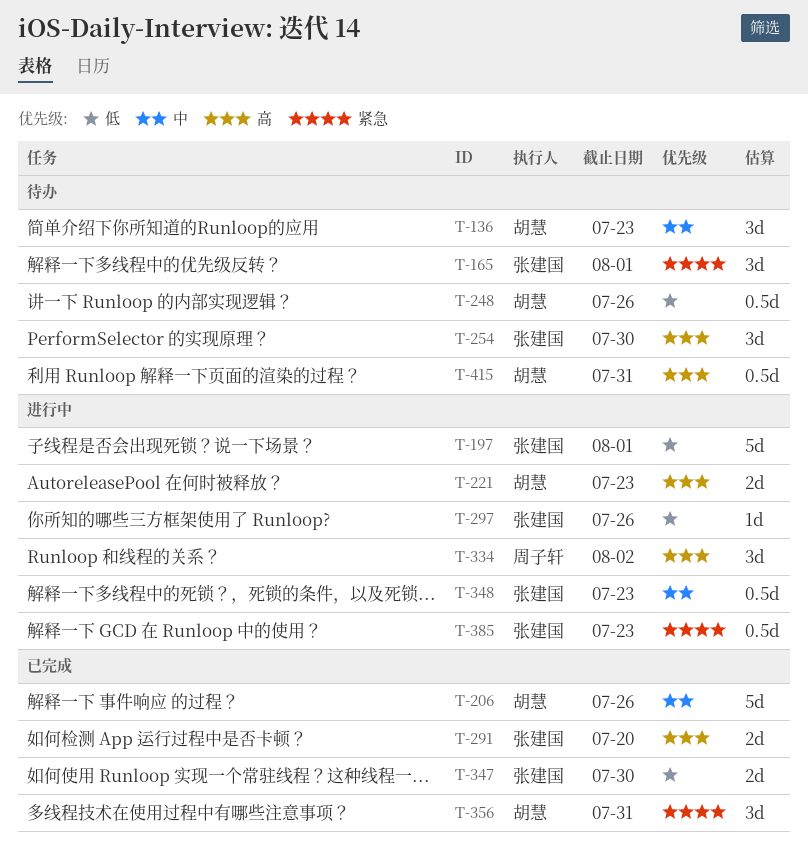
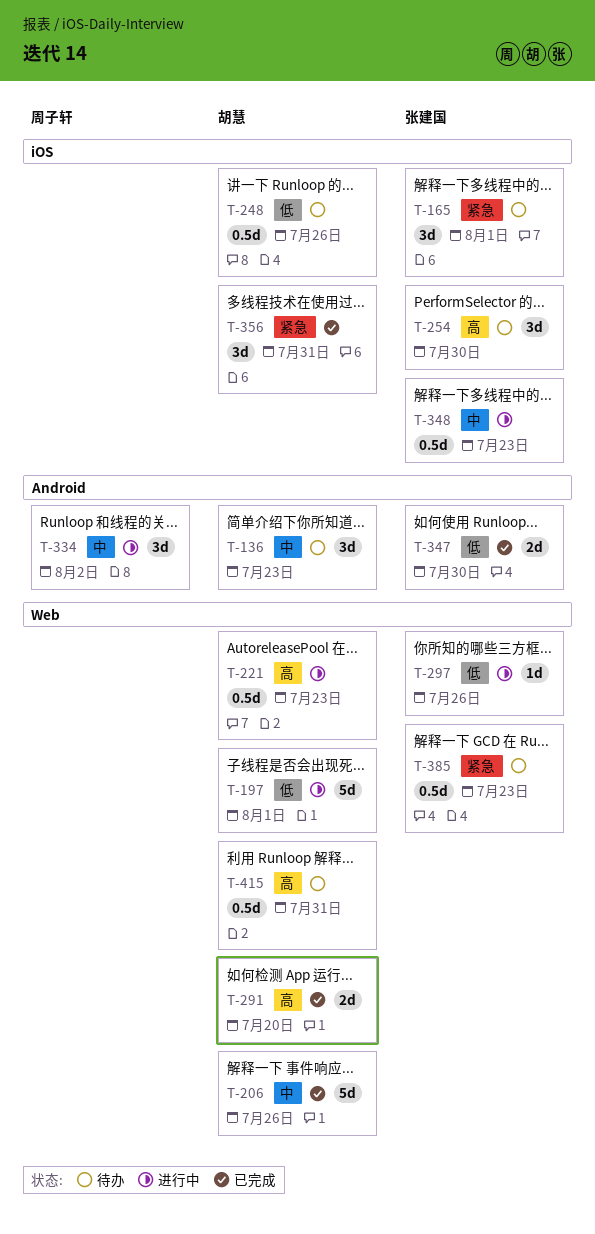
T-197, owner: 张建国 -> 胡慧
T-221, estimate: 2d -> 0.5d
T-291, owner: 张建国 -> 胡慧
T-334, priority: 高 -> 中
T-385, status: 进行中 -> 待办

